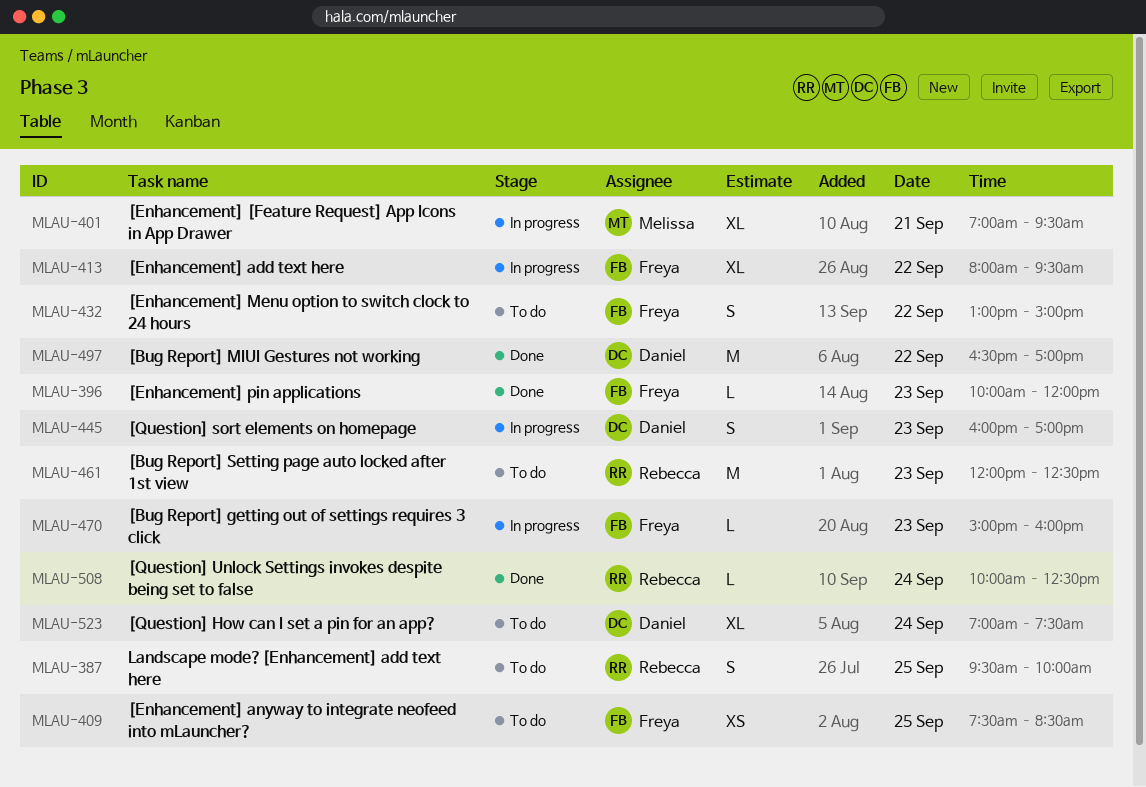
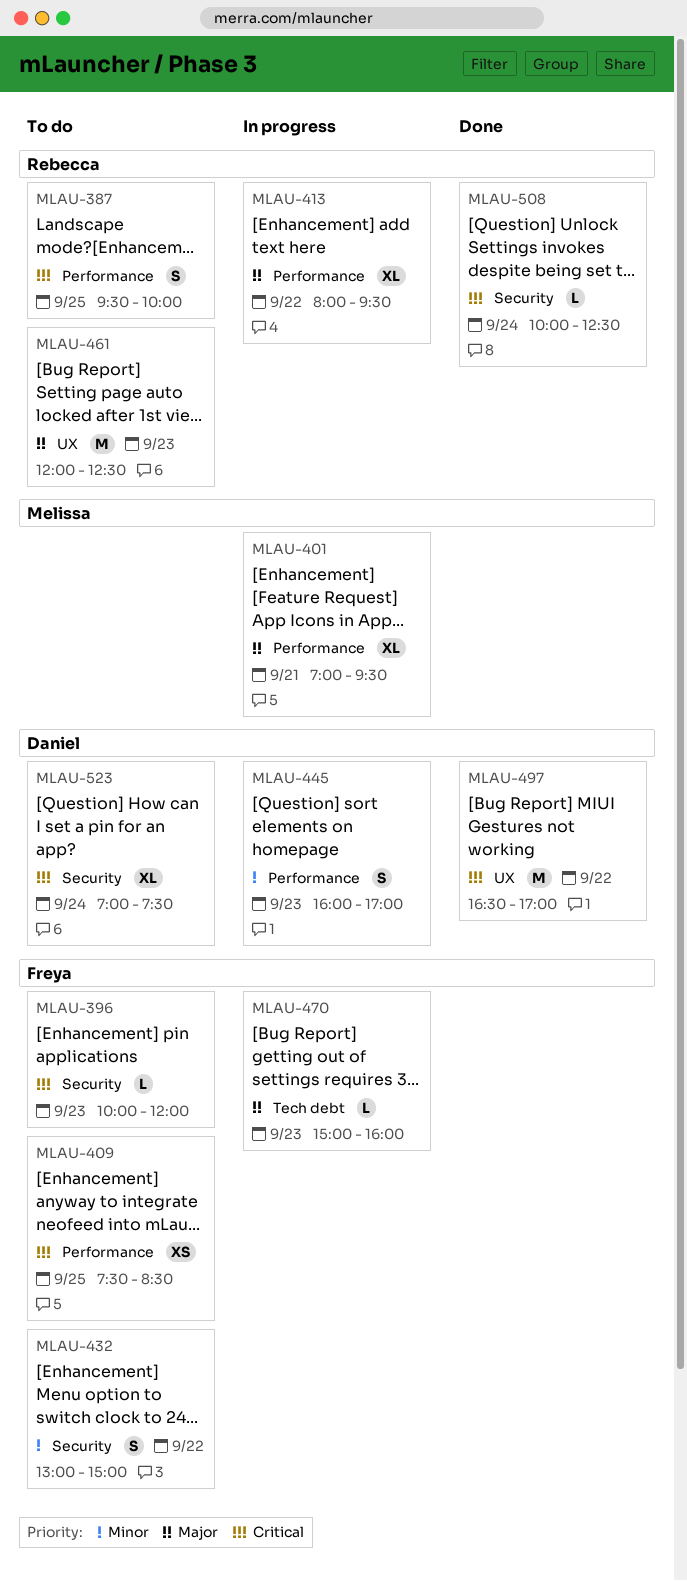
MLAU-396, status: Done -> To do
MLAU-413, owner: Freya -> Rebecca

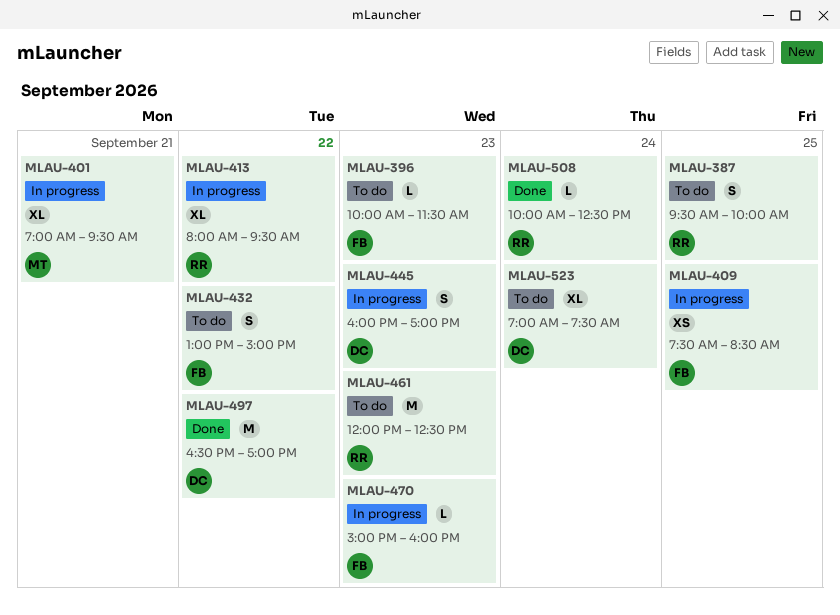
MLAU-396, ends: 12:00 -> 11:30
MLAU-409, status: To do -> In progress

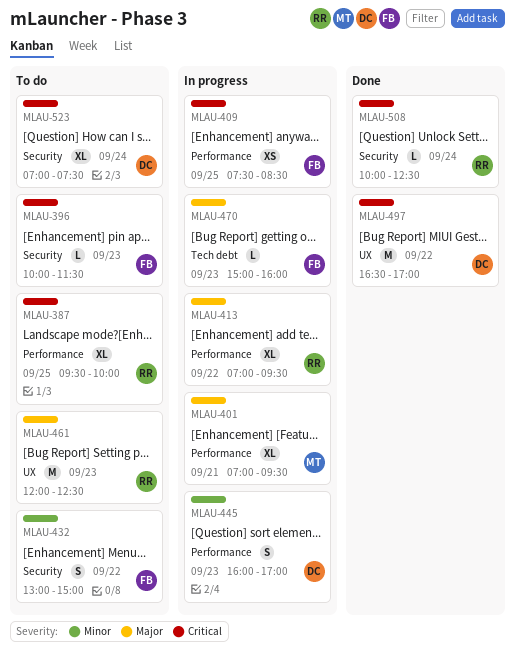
MLAU-387, estimate: S -> XL
MLAU-413, begins: 08:00 -> 07:00

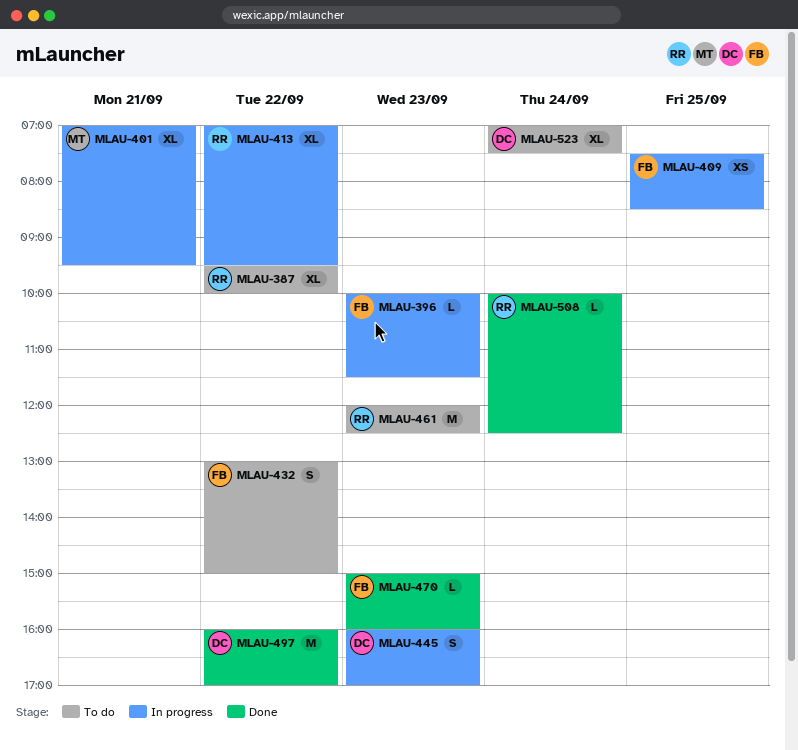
MLAU-387, day: Sep 25 -> Sep 22
MLAU-396, status: To do -> In progress
MLAU-470, status: In progress -> Done
MLAU-497, begins: 16:30 -> 16:00

